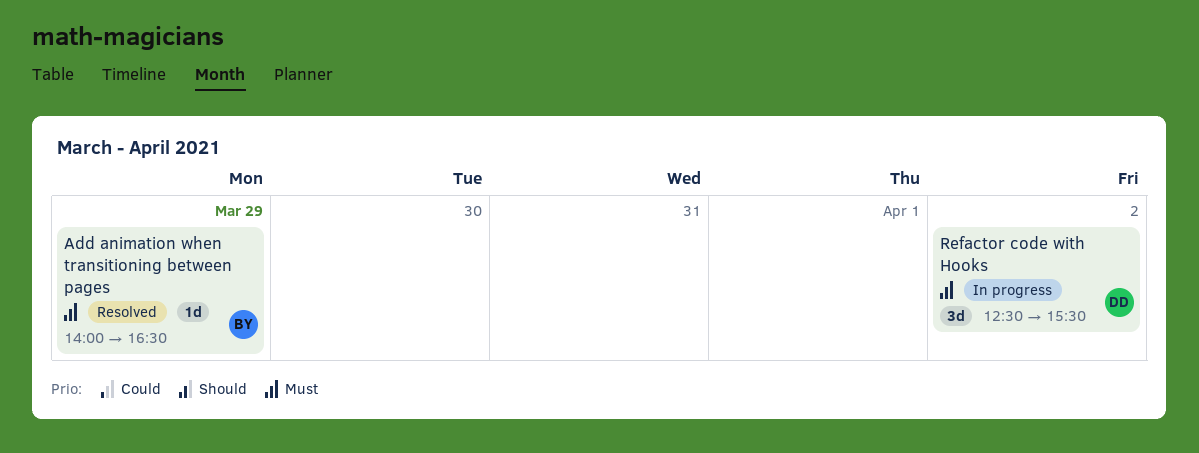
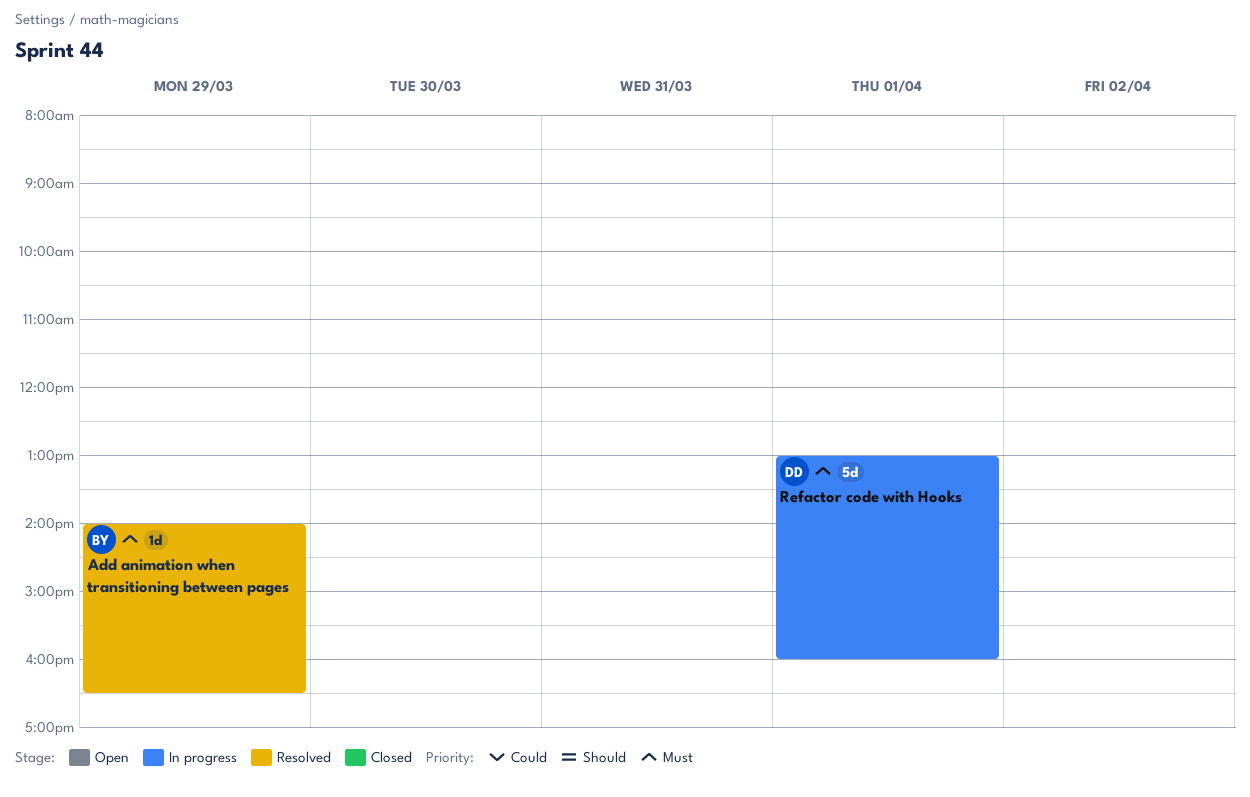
Refactor code with Hooks, estimate: 3d -> 5d
Refactor code with Hooks, day: Apr 2 -> Apr 1
Refactor code with Hooks, begins: 12:30 -> 13:00
Refactor code with Hooks, ends: 15:30 -> 16:00

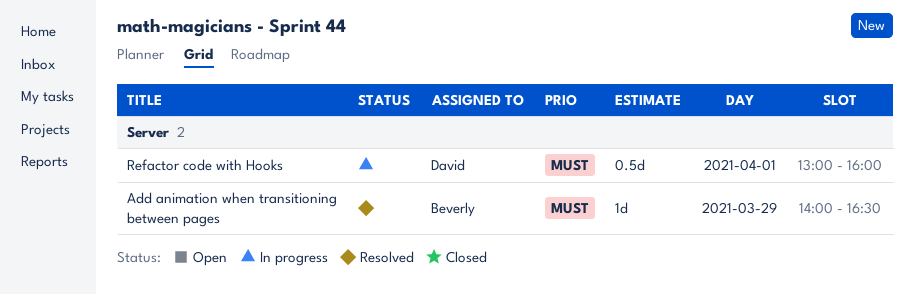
Refactor code with Hooks, estimate: 5d -> 0.5d

